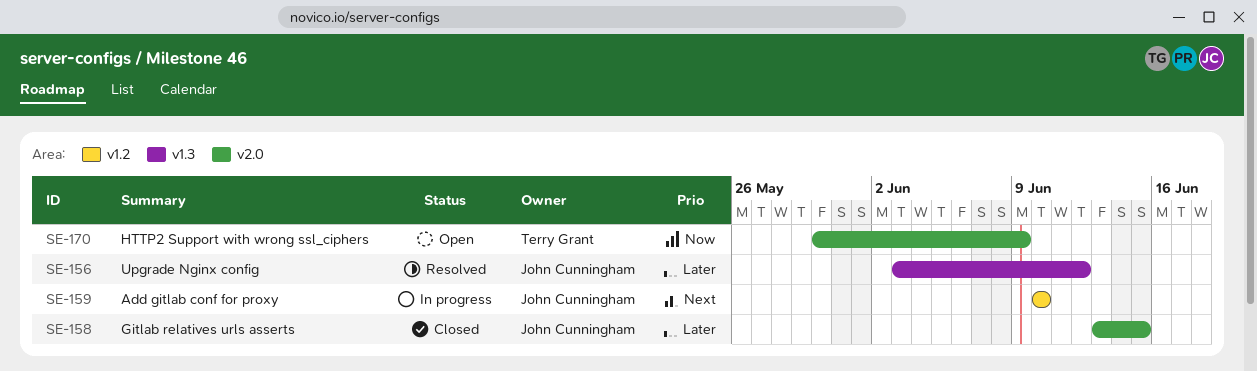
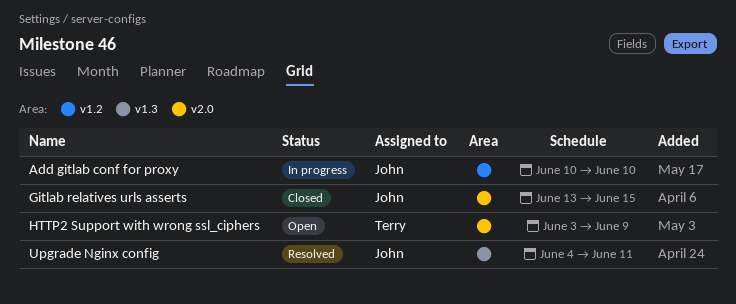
HTTP2 Support with wrong ssl_ciphers, start: May 30 -> Jun 3
Upgrade Nginx config, start: Jun 3 -> Jun 4
Upgrade Nginx config, due: Jun 12 -> Jun 11

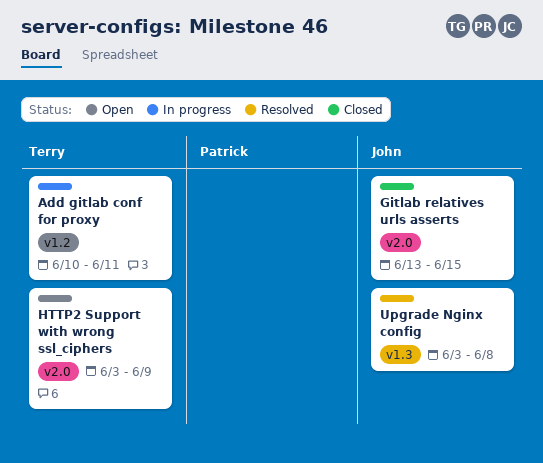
Add gitlab conf for proxy, owner: John -> Terry
Add gitlab conf for proxy, due: Jun 10 -> Jun 11
Upgrade Nginx config, start: Jun 4 -> Jun 3
Upgrade Nginx config, due: Jun 11 -> Jun 8

